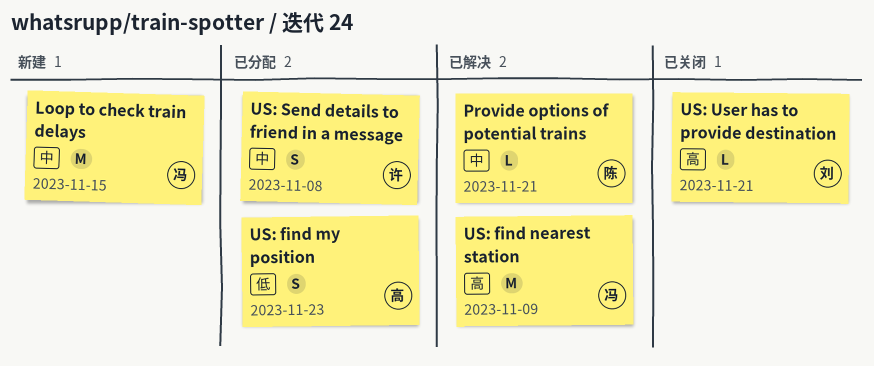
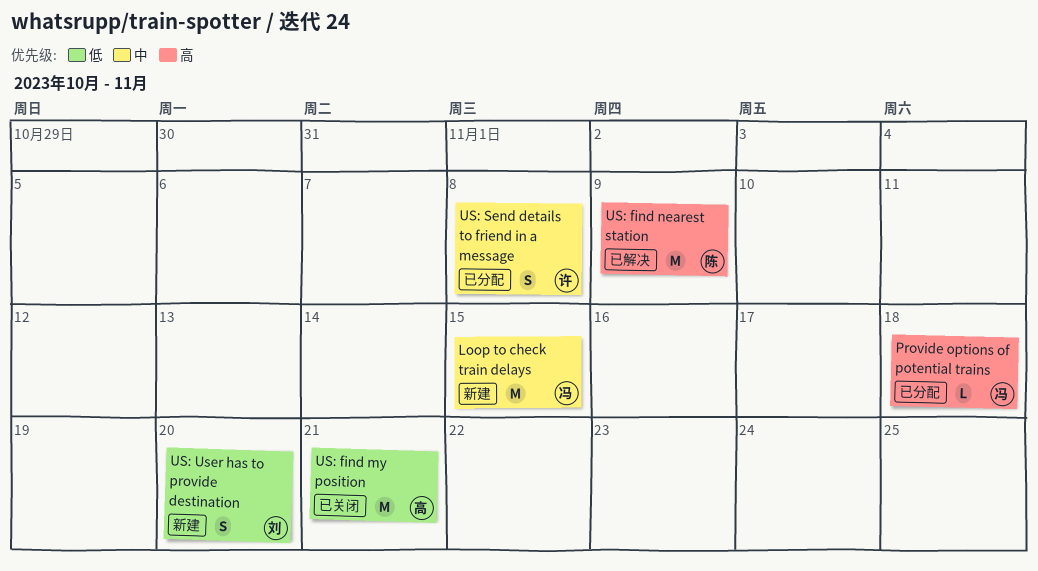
Provide options of potential trains, status: 已解决 -> 已分配
Provide options of potential trains, owner: 陈 -> 冯
Provide options of potential trains, priority: 中 -> 高
Provide options of potential trains, due: Nov 21 -> Nov 18
US: find my position, status: 已分配 -> 已关闭
US: find my position, estimate: S -> M
US: find my position, due: Nov 23 -> Nov 21
US: find nearest station, owner: 冯 -> 陈
US: User has to provide destination, status: 已关闭 -> 新建
US: User has to provide destination, priority: 高 -> 低
US: User has to provide destination, estimate: L -> S
US: User has to provide destination, due: Nov 21 -> Nov 20

